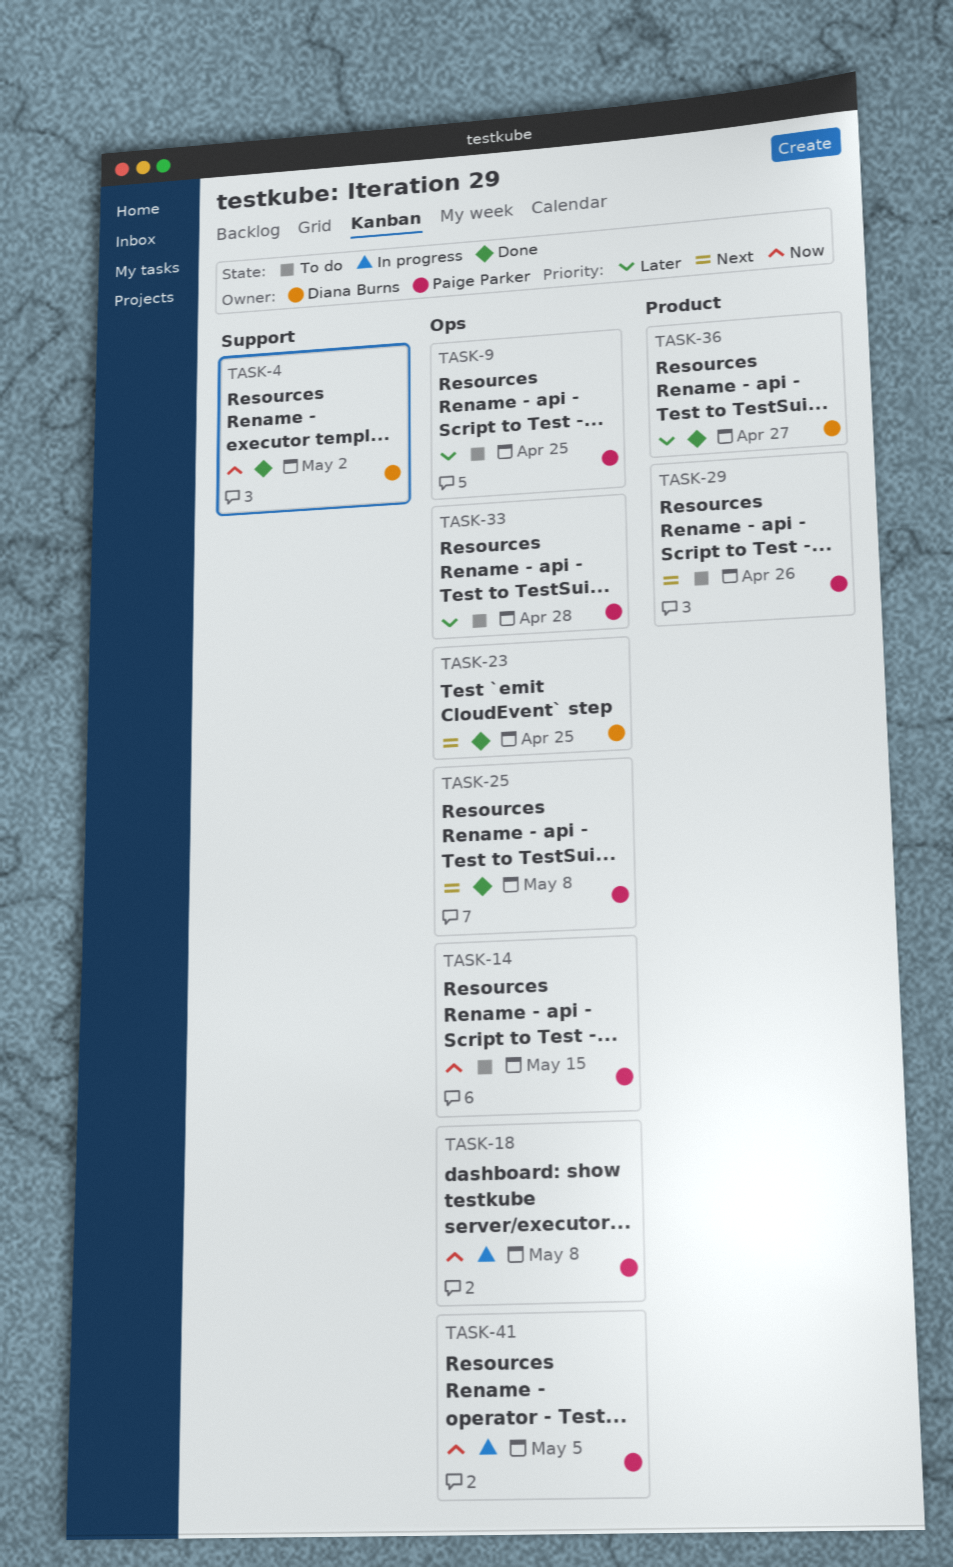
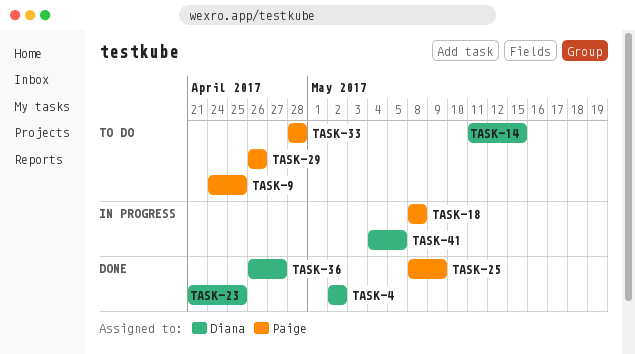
TASK-14, owner: Paige Parker -> Diana Burns
TASK-25, due: May 8 -> May 9
TASK-41, owner: Paige Parker -> Diana Burns

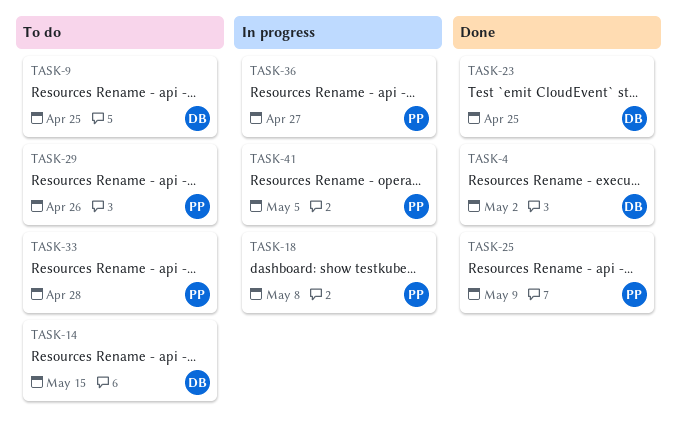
TASK-9, owner: Paige -> Diana
TASK-36, status: Done -> In progress
TASK-36, owner: Diana -> Paige
TASK-41, owner: Diana -> Paige

